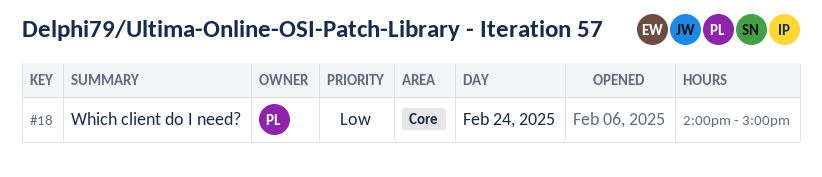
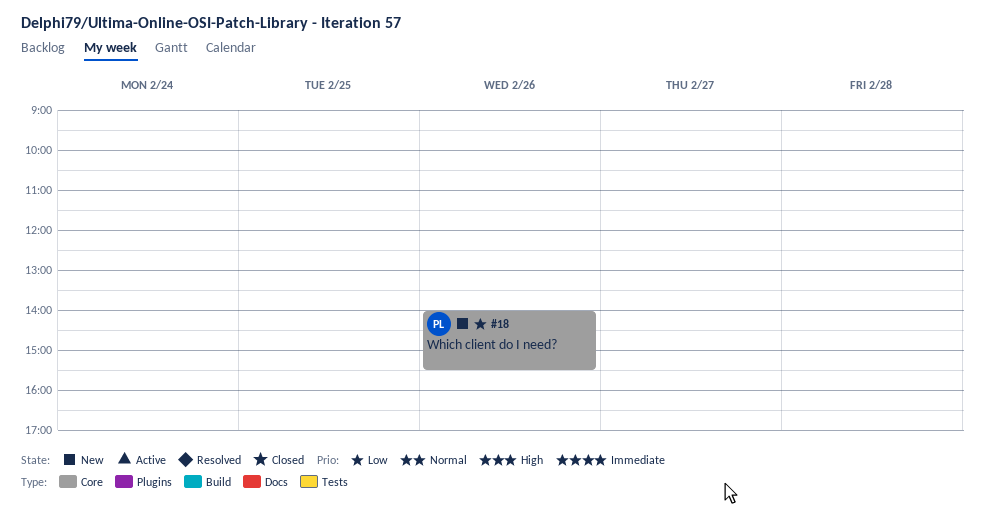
#18, day: Feb 24 -> Feb 26
#18, ends: 15:00 -> 15:30

